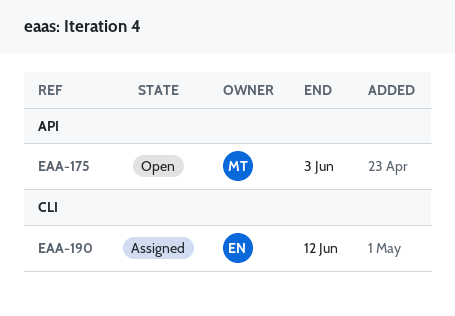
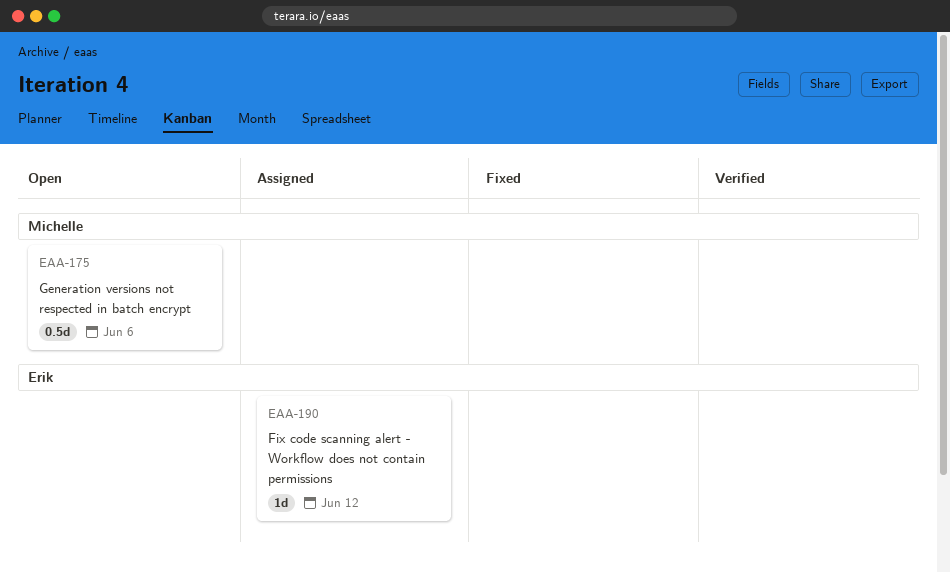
EAA-175, due: Jun 3 -> Jun 6

